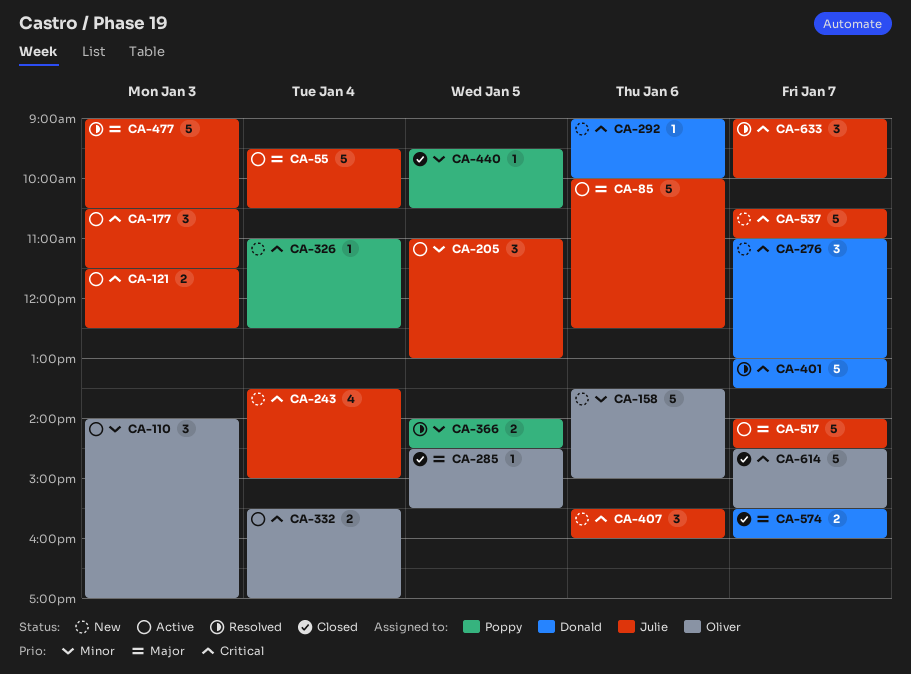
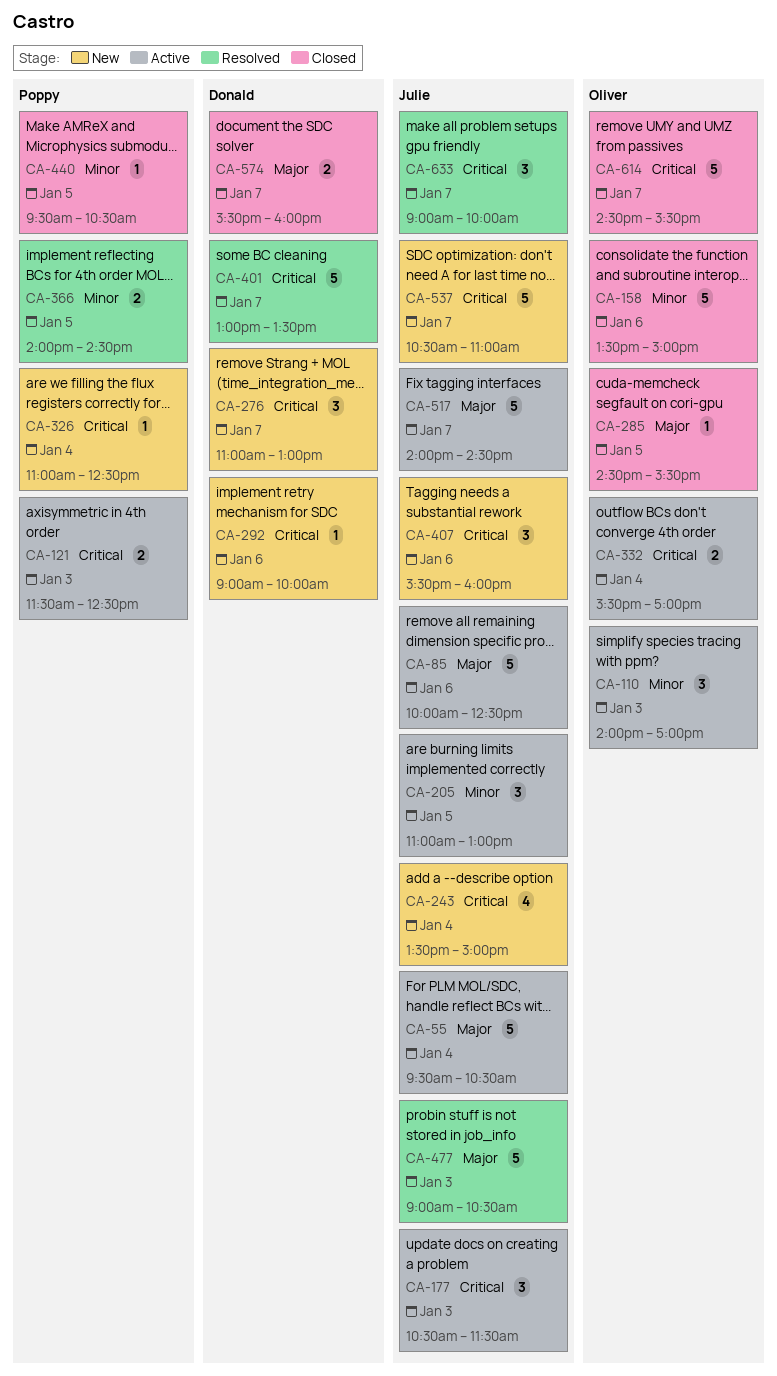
CA-121, owner: Julie -> Poppy
CA-158, status: New -> Closed

